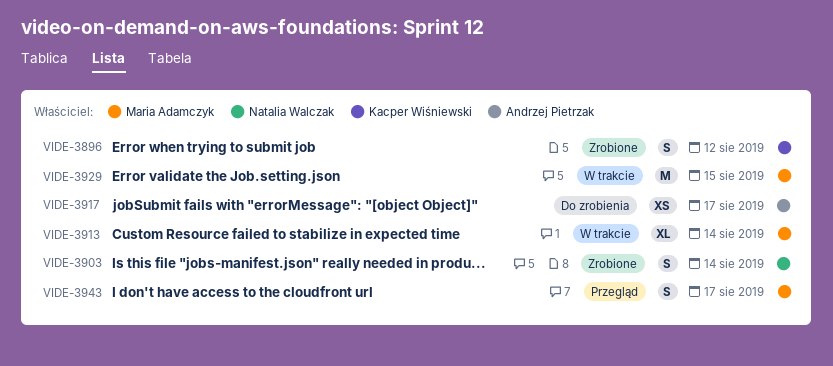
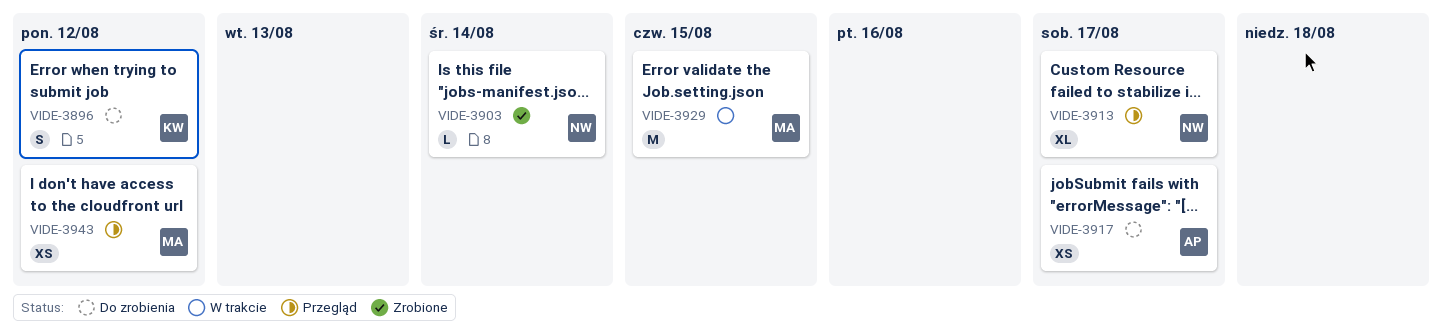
VIDE-3896, status: Zrobione -> Do zrobienia
VIDE-3903, estimate: S -> L
VIDE-3913, status: W trakcie -> Przegląd
VIDE-3913, owner: Maria Adamczyk -> Natalia Walczak
VIDE-3913, due: Aug 14 -> Aug 17
VIDE-3943, estimate: S -> XS
VIDE-3943, due: Aug 17 -> Aug 12

